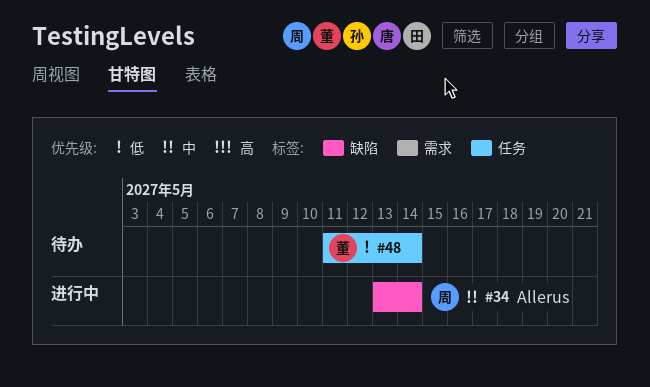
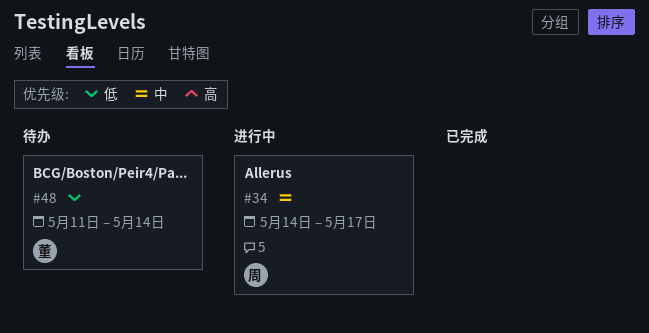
#34, start: May 13 -> May 14
#34, due: May 14 -> May 17

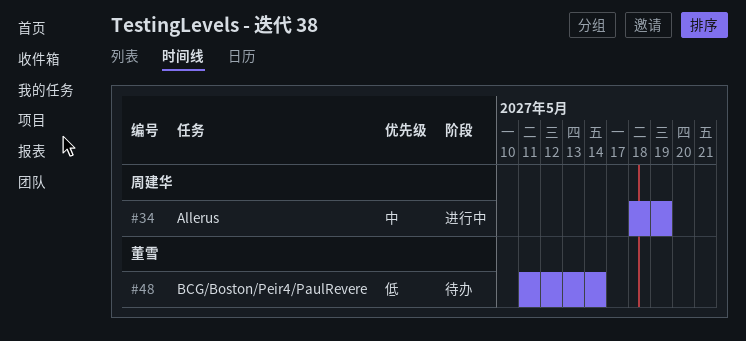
#34, start: May 14 -> May 18
#34, due: May 17 -> May 19

